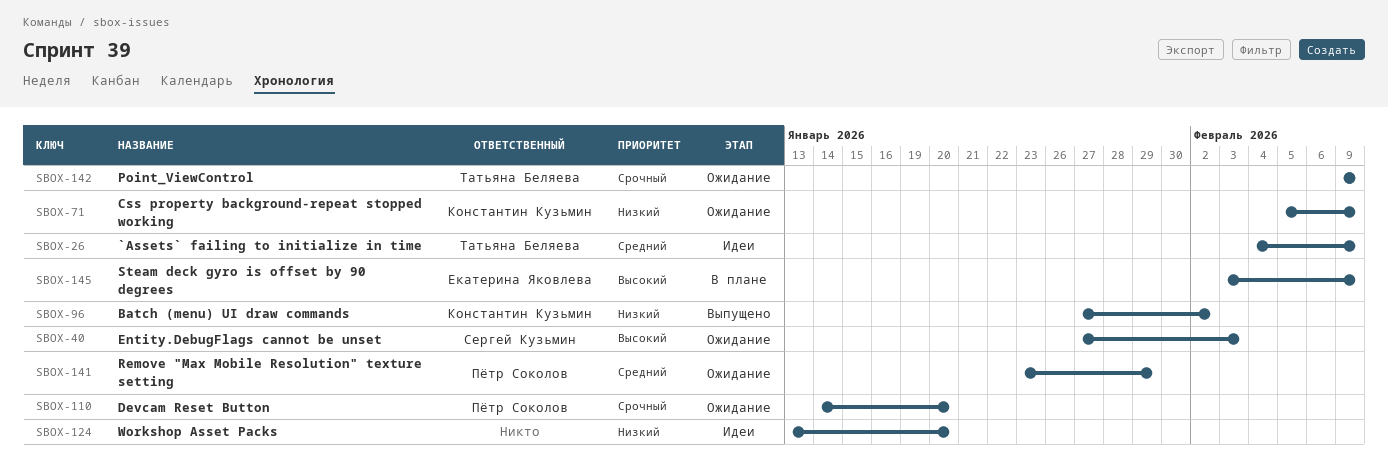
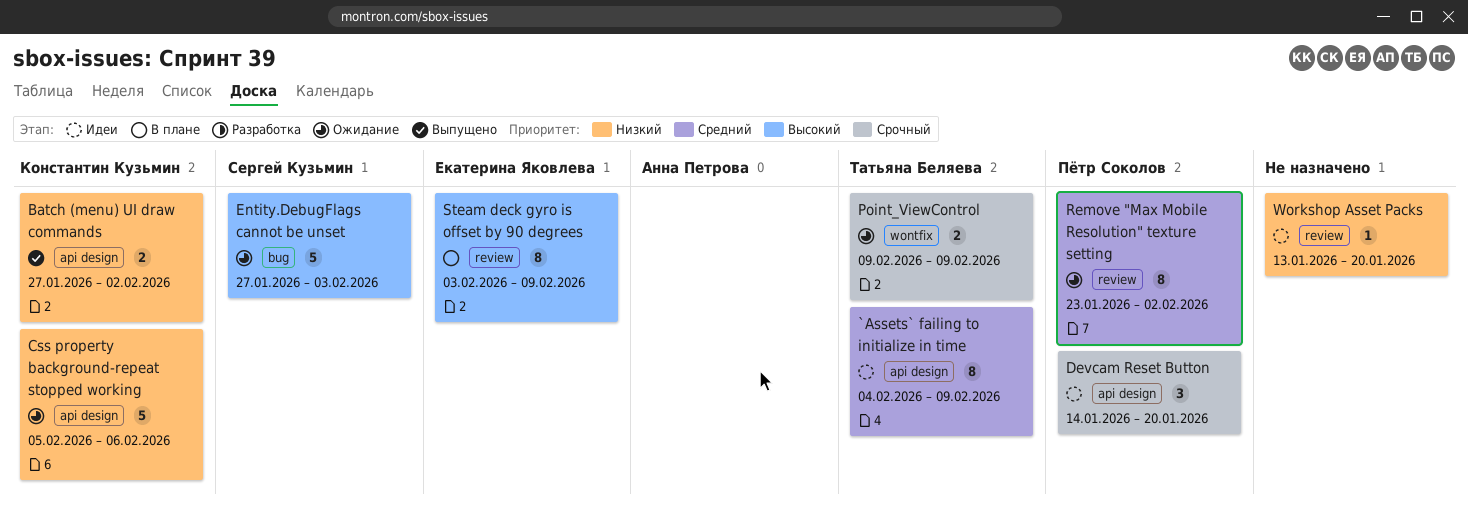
Css property background-repeat stopped working, due: Feb 9 -> Feb 6
Devcam Reset Button, status: Ожидание -> Идеи
Remove "Max Mobile Resolution" texture setting, due: Jan 29 -> Feb 2

